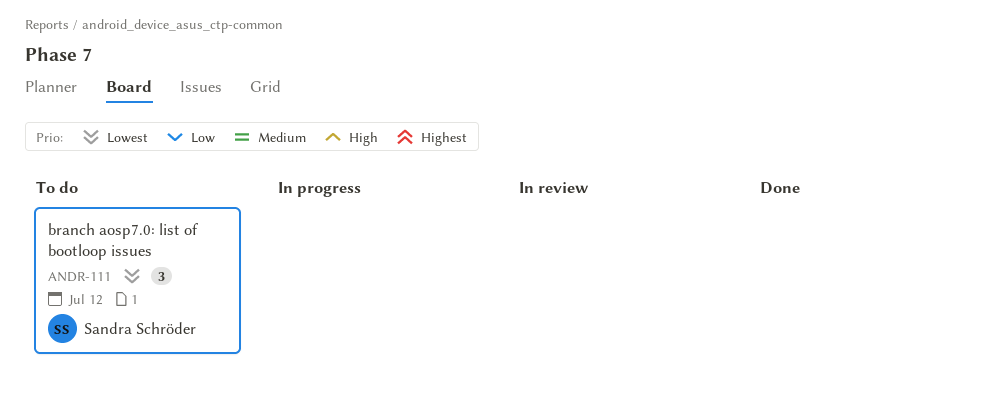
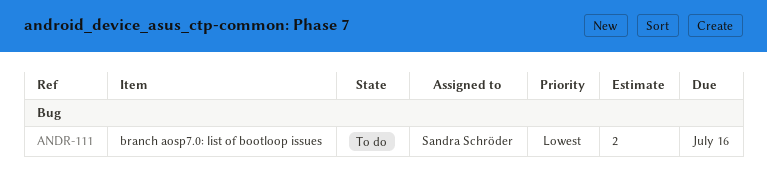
ANDR-111, estimate: 3 -> 2
ANDR-111, due: Jul 12 -> Jul 16

